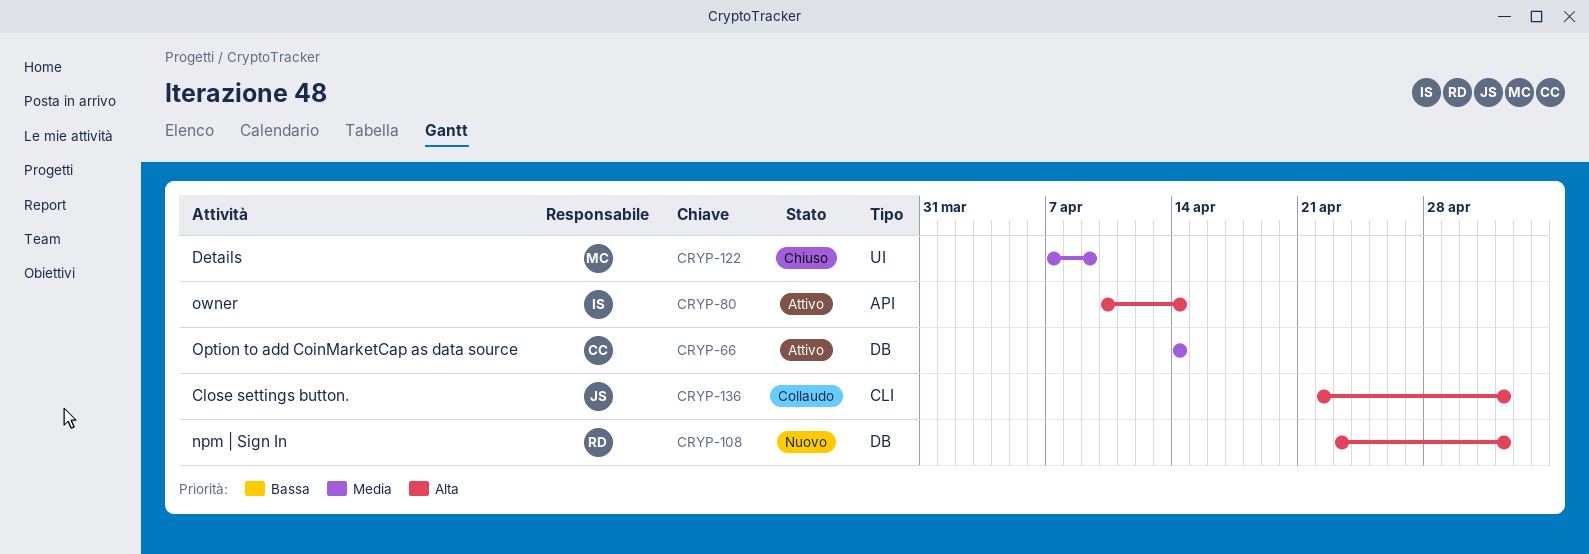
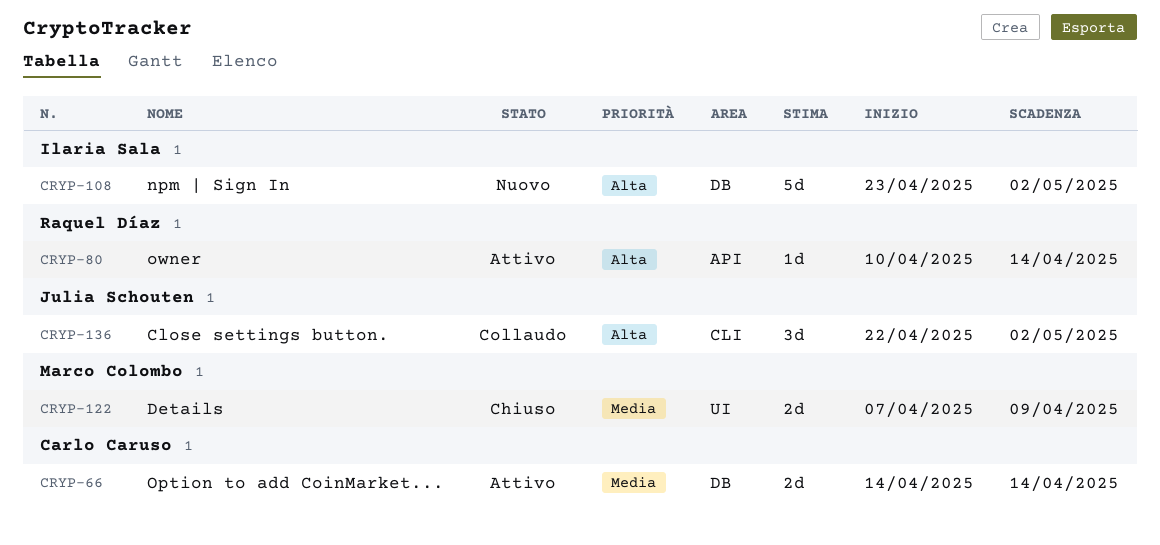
CRYP-80, owner: Ilaria Sala -> Raquel Díaz
CRYP-108, owner: Raquel Díaz -> Ilaria Sala

